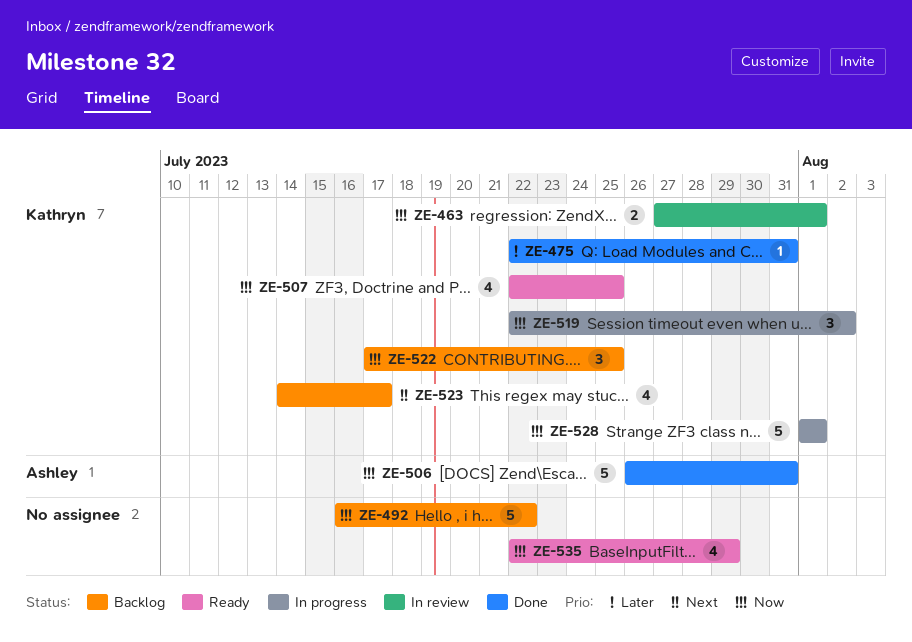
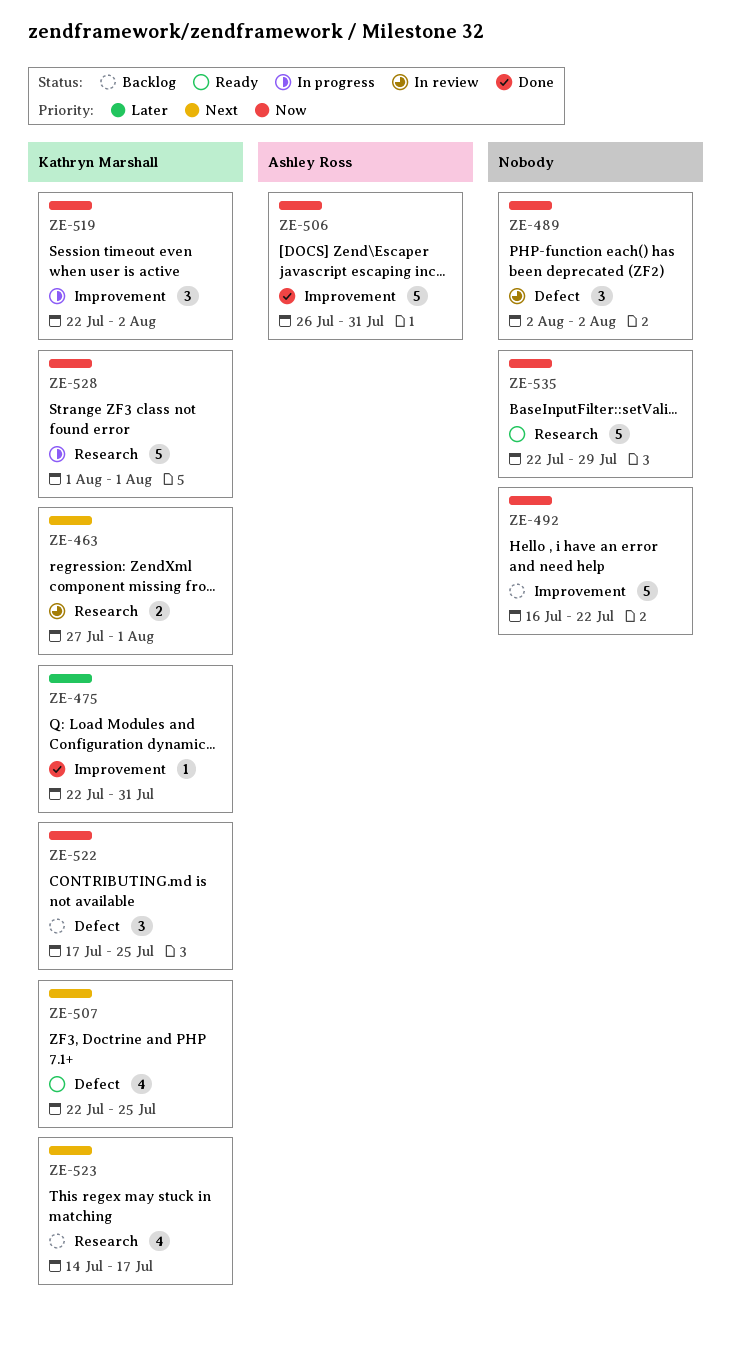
ZE-463, priority: Now -> Next
ZE-489: none -> present
ZE-507, priority: Now -> Next
ZE-535, estimate: 4 -> 5

